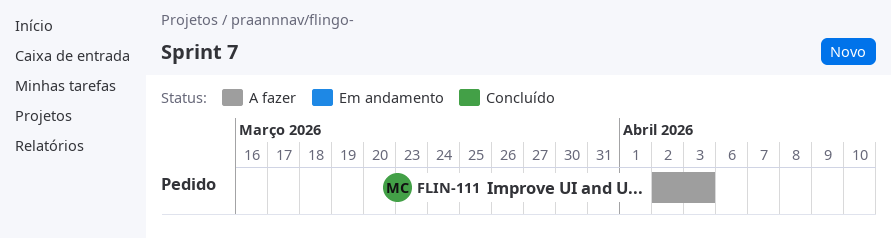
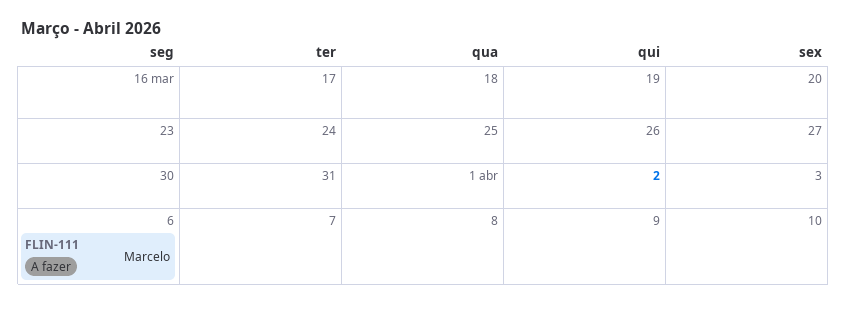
FLIN-111, due: Apr 3 -> Apr 6

